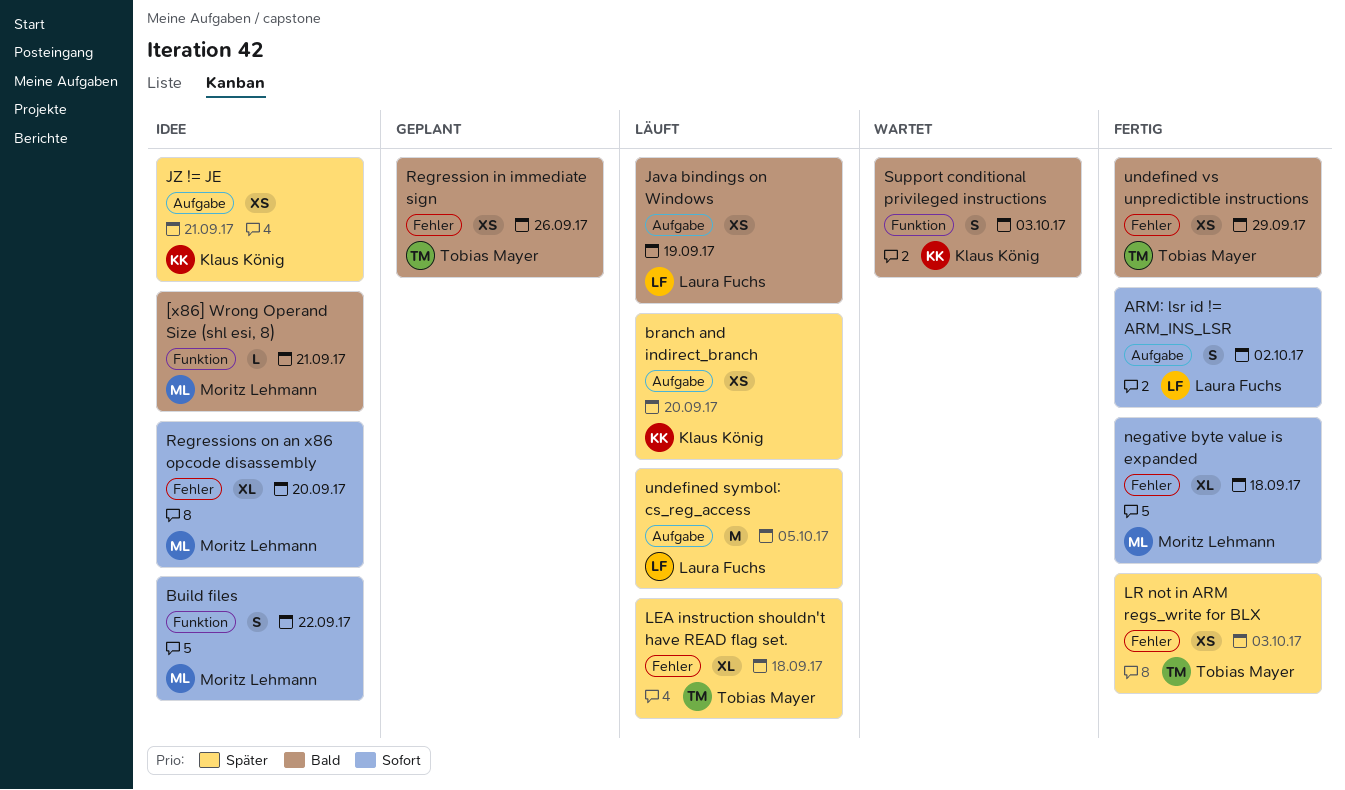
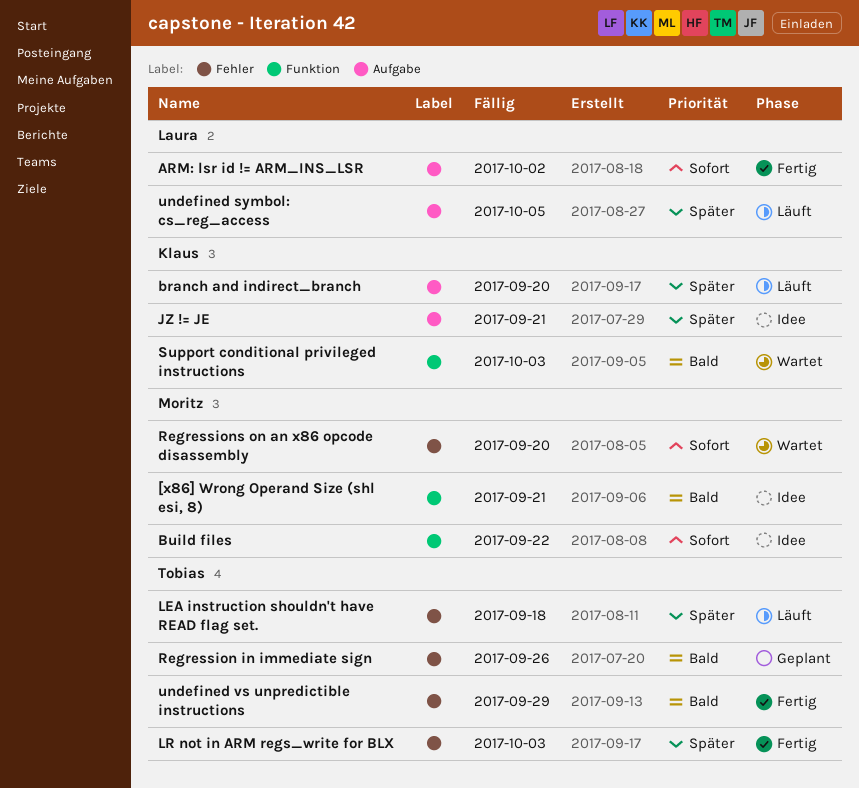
Java bindings on Windows: present -> none
negative byte value is expanded: present -> none
Regressions on an x86 opcode disassembly, status: Idee -> Wartet

